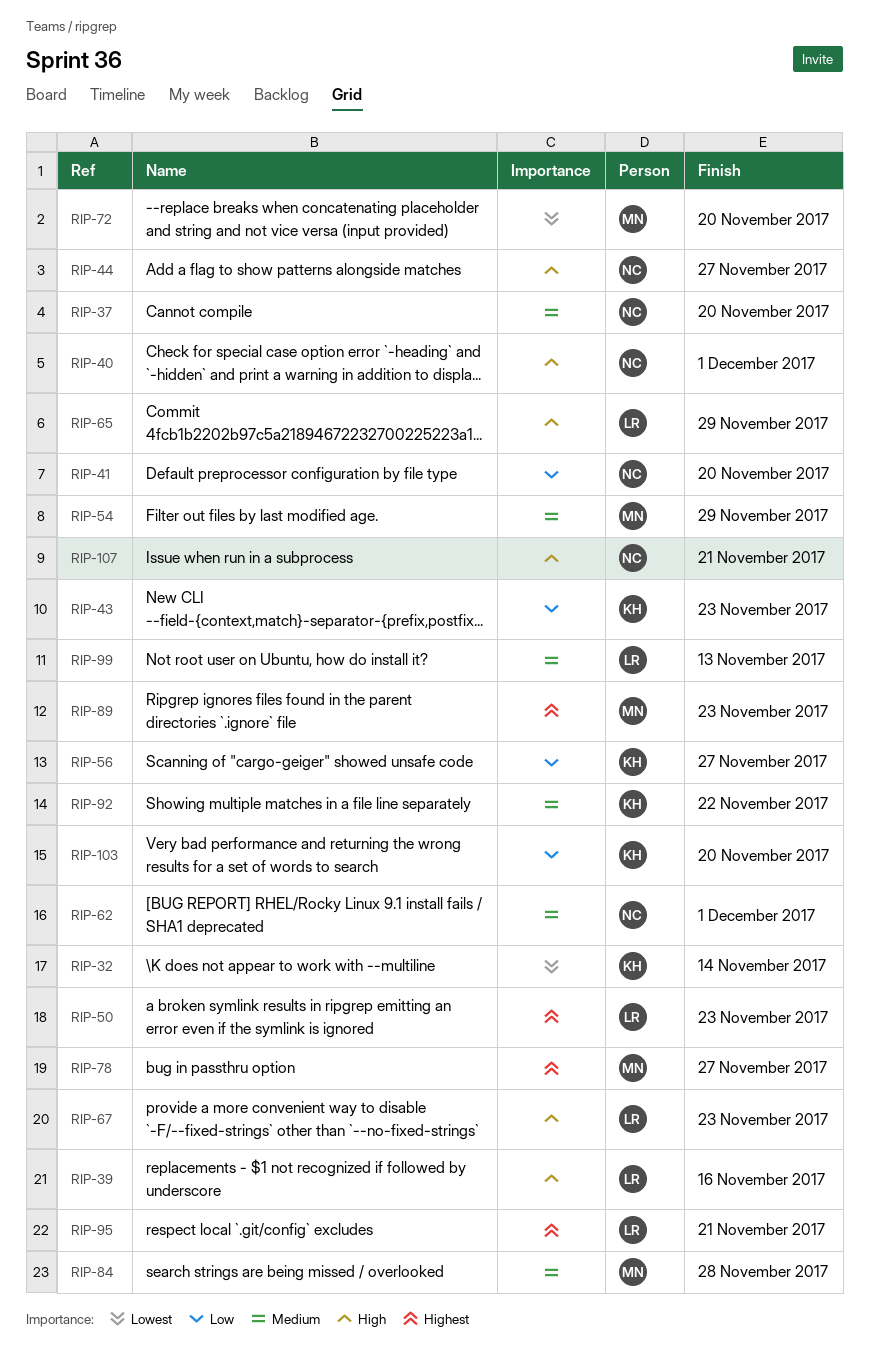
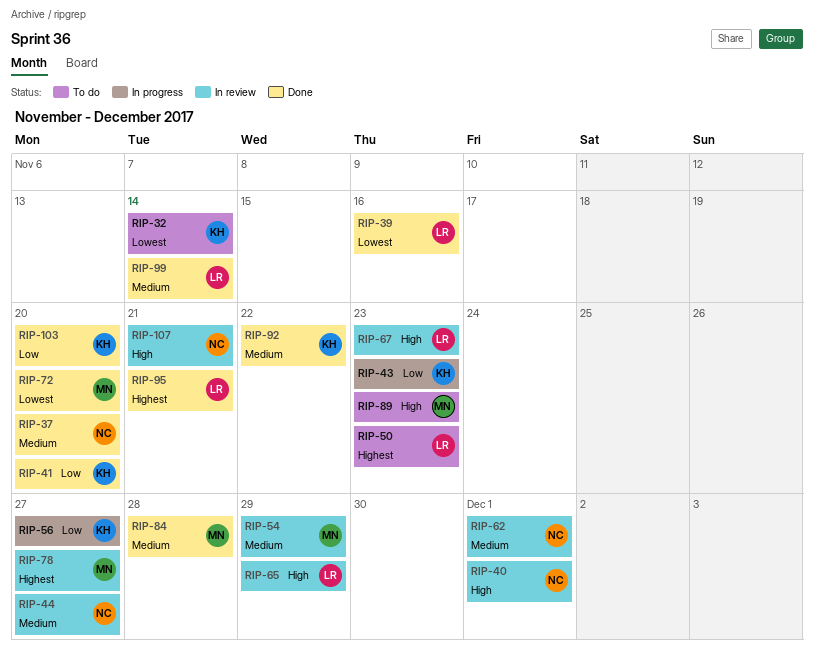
RIP-39, priority: High -> Lowest
RIP-41, owner: NC -> KH
RIP-44, priority: High -> Medium
RIP-89, priority: Highest -> High
RIP-99, due: Nov 13 -> Nov 14

